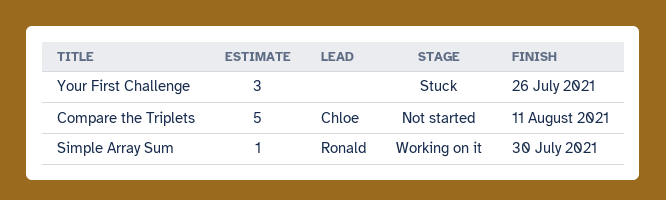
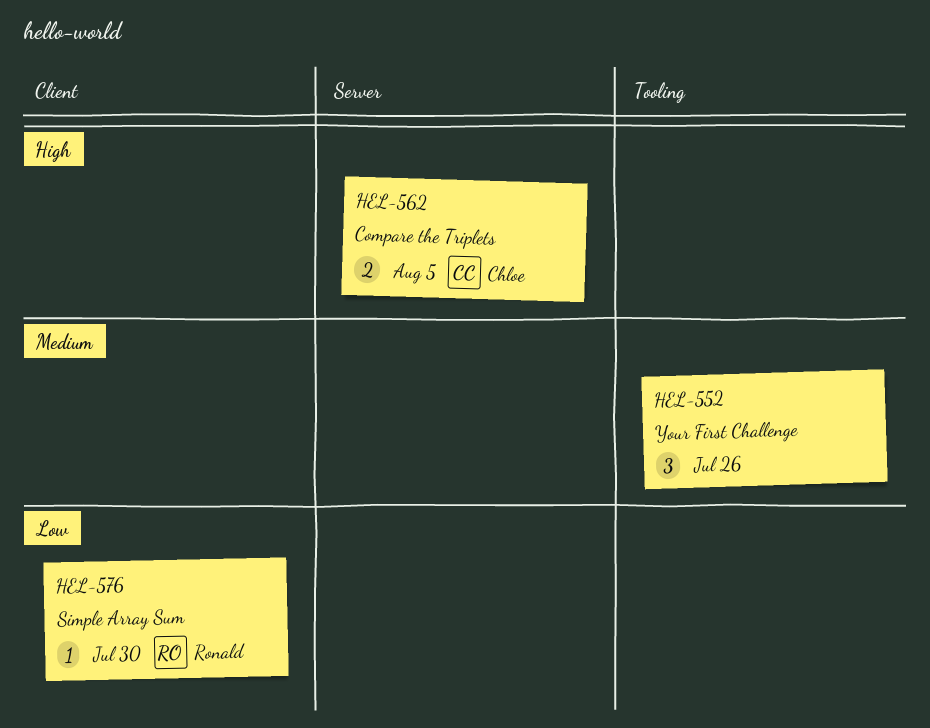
Compare the Triplets, estimate: 5 -> 2
Compare the Triplets, due: Aug 11 -> Aug 5

